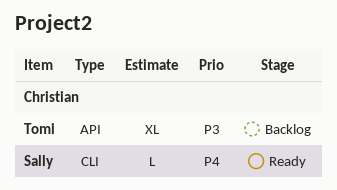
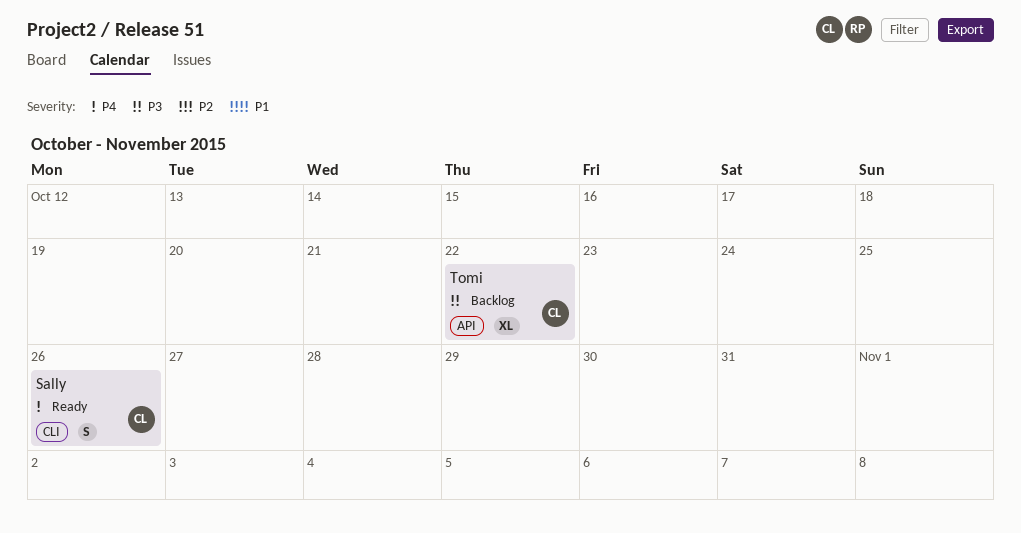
Sally, estimate: L -> S

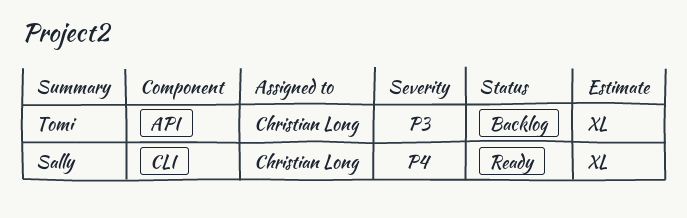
Sally, estimate: S -> XL

